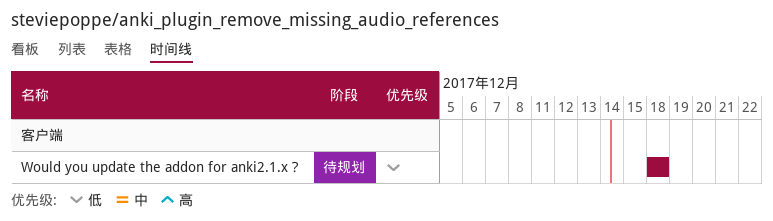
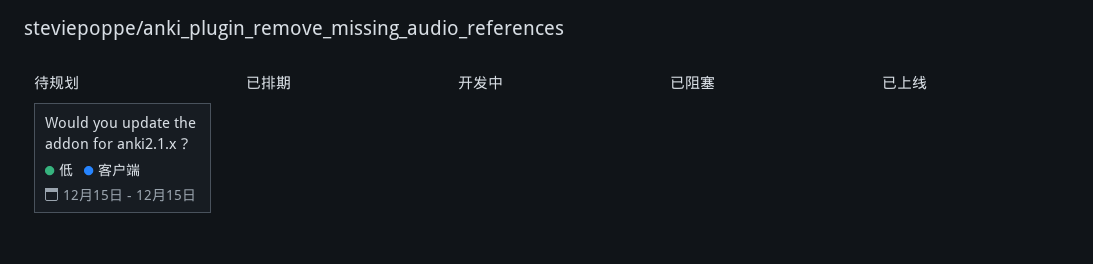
Would you update the addon for anki2.1.x？, start: Dec 18 -> Dec 15
Would you update the addon for anki2.1.x？, due: Dec 18 -> Dec 15

